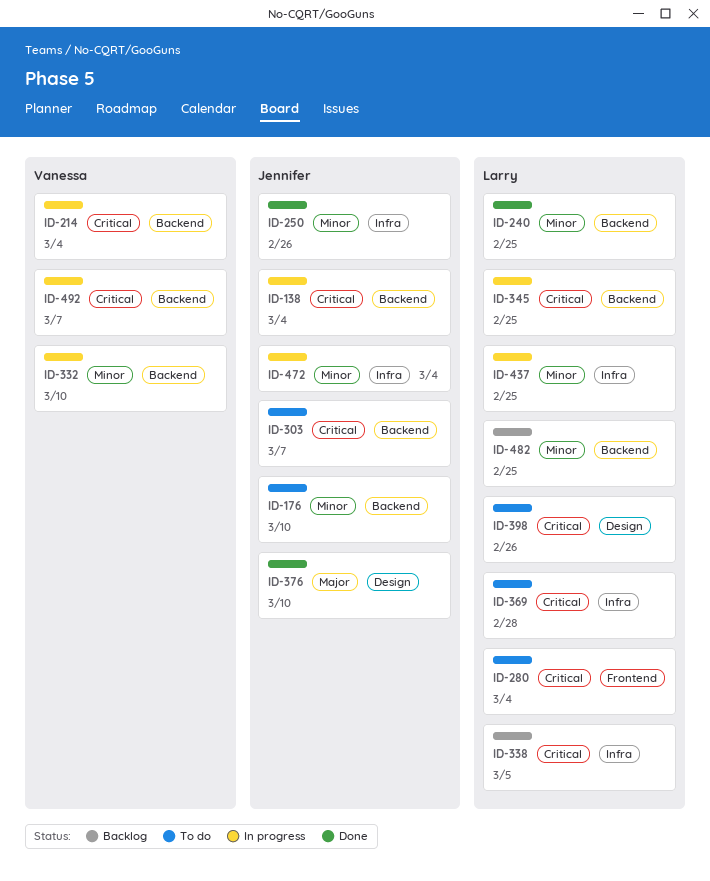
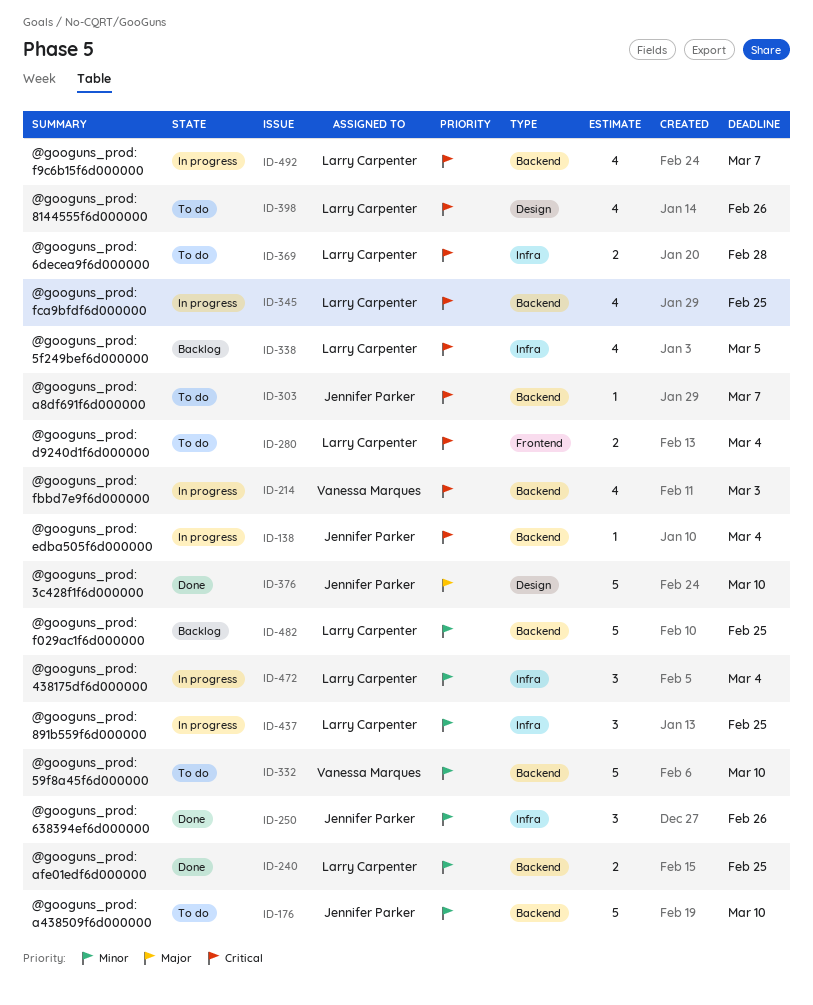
ID-214, due: Mar 4 -> Mar 3
ID-332, status: In progress -> To do
ID-472, owner: Jennifer Parker -> Larry Carpenter
ID-492, owner: Vanessa Marques -> Larry Carpenter

